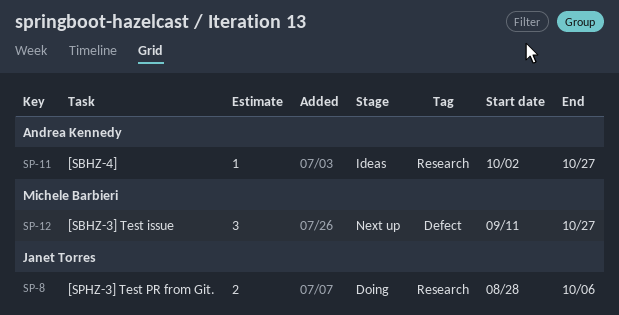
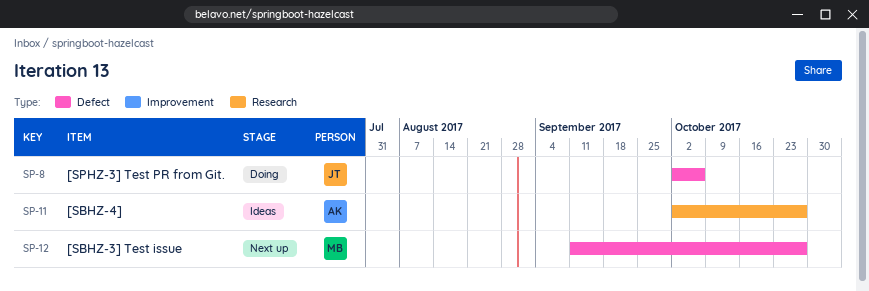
SP-8, label: Research -> Defect
SP-8, start: Aug 28 -> Oct 2

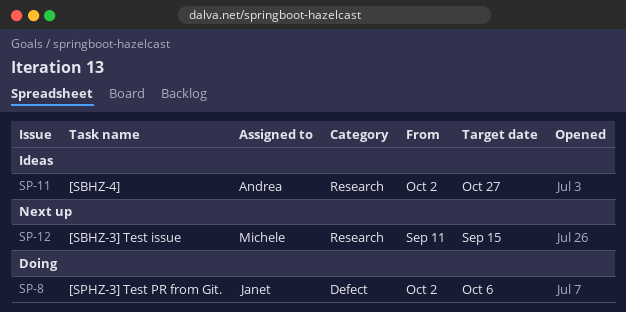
SP-12, label: Defect -> Research
SP-12, due: Oct 27 -> Sep 15

